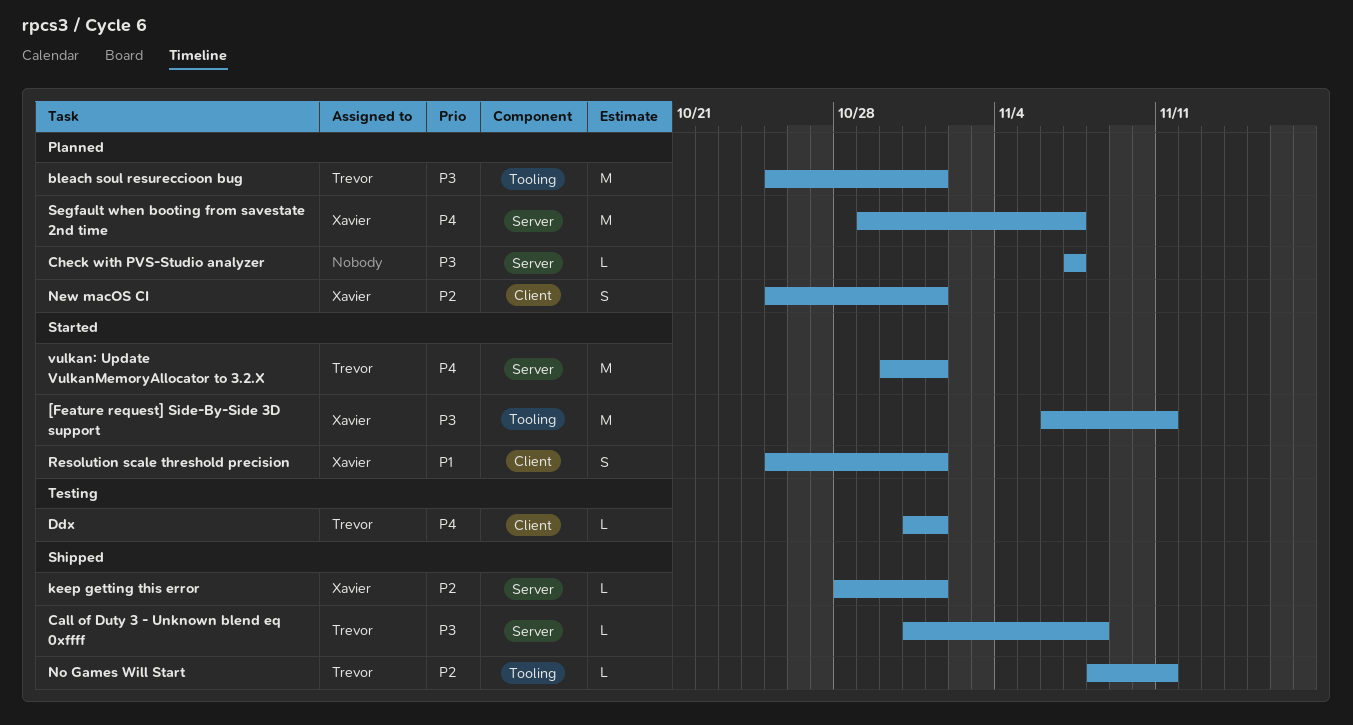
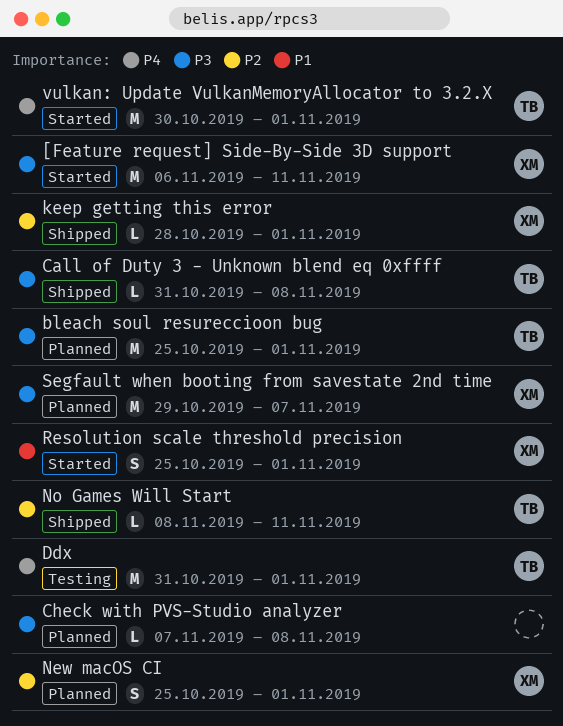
Check with PVS-Studio analyzer, due: Nov 7 -> Nov 8
Ddx, estimate: L -> M
Segfault when booting from savestate 2nd time, priority: P4 -> P3

